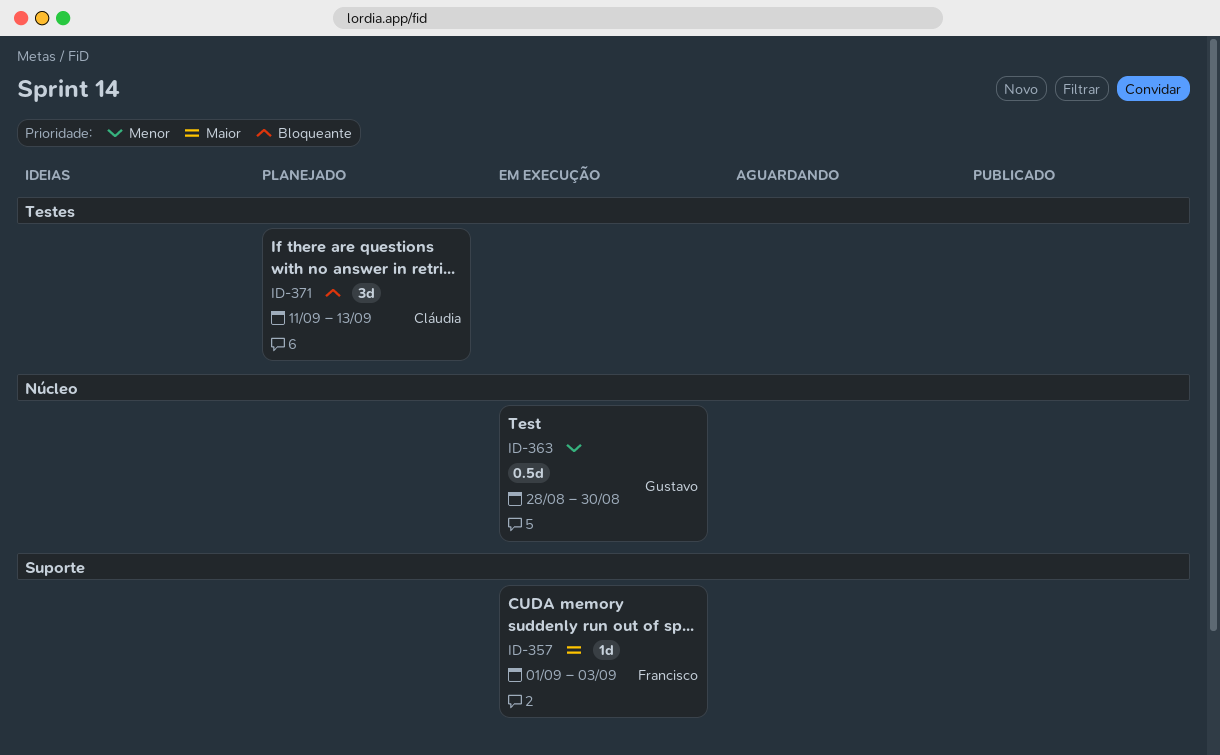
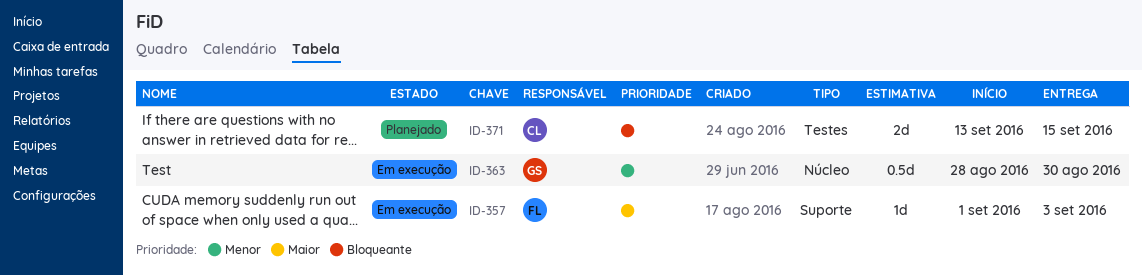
ID-371, estimate: 3d -> 2d
ID-371, start: Sep 11 -> Sep 13
ID-371, due: Sep 13 -> Sep 15

